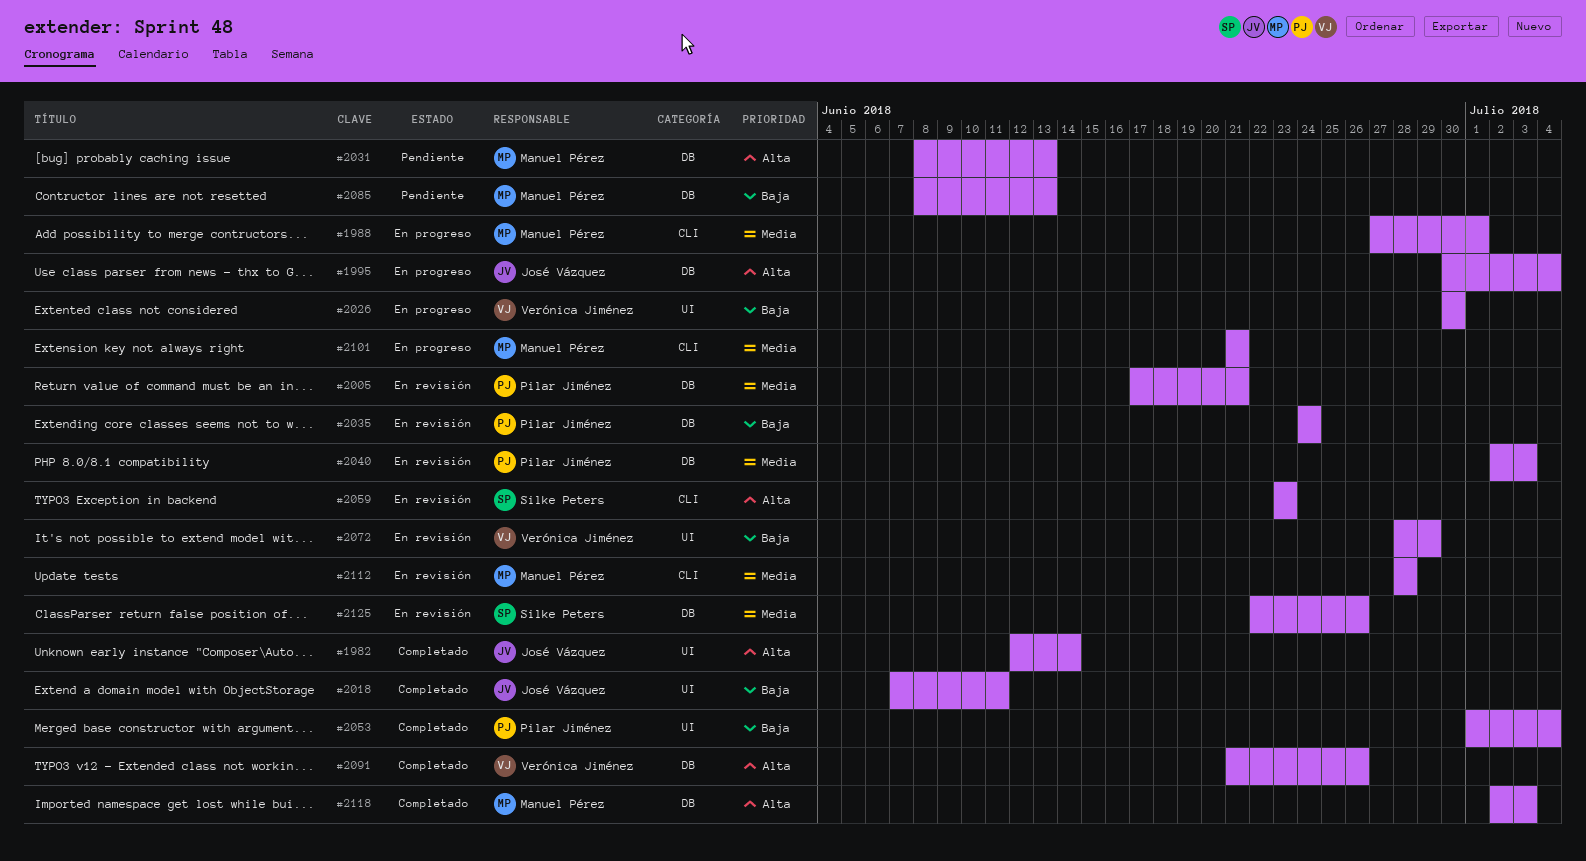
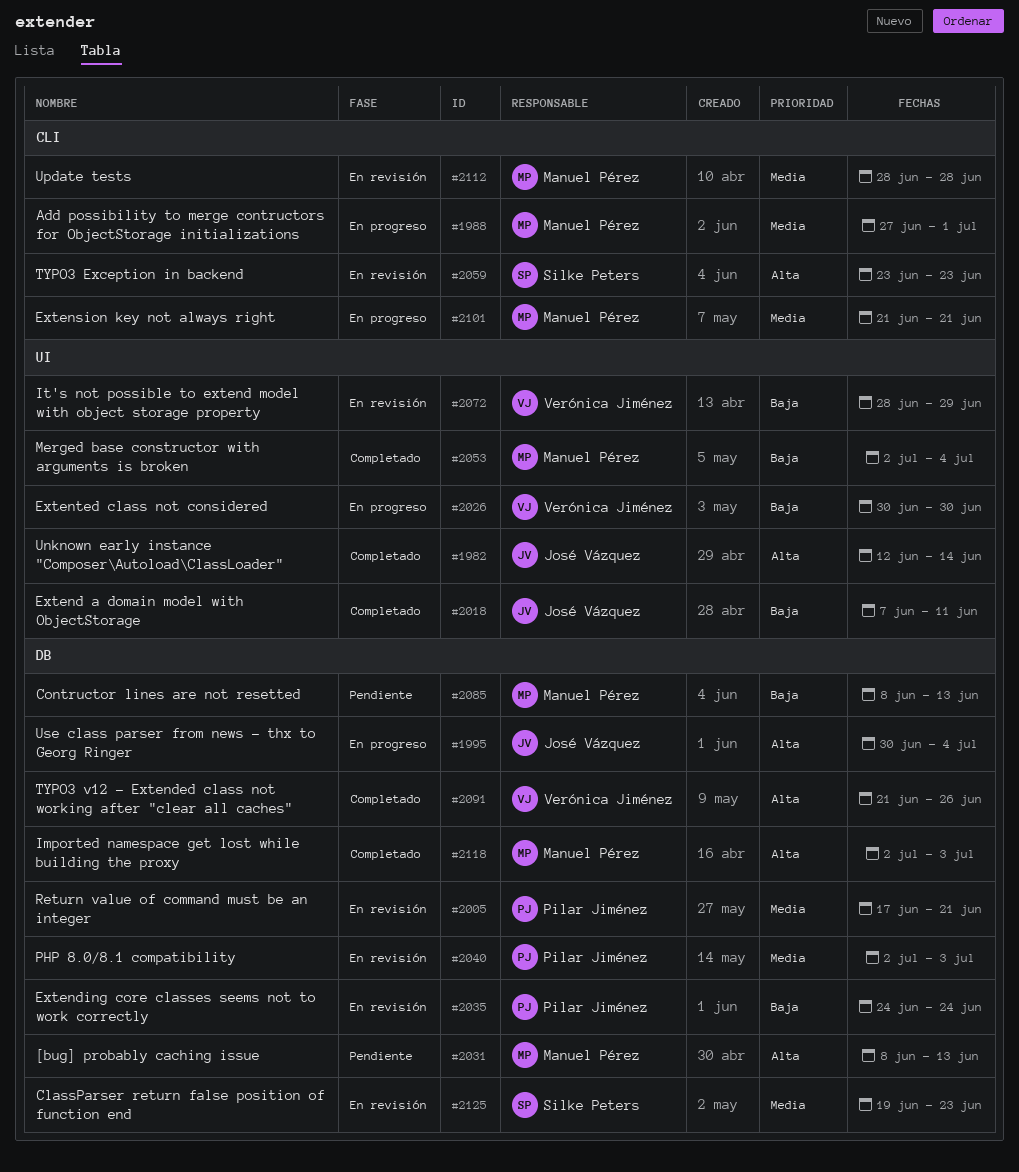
#2053, owner: Pilar Jiménez -> Manuel Pérez
#2053, start: Jul 1 -> Jul 2
#2125, start: Jun 22 -> Jun 19
#2125, due: Jun 26 -> Jun 23

